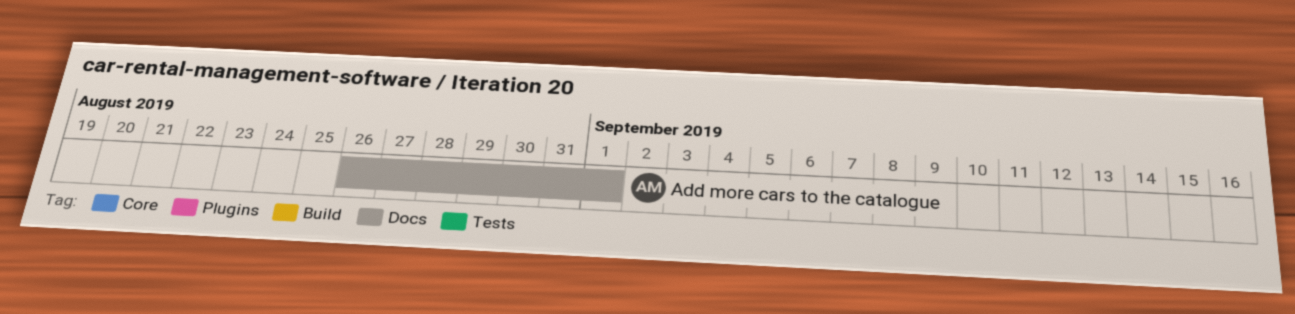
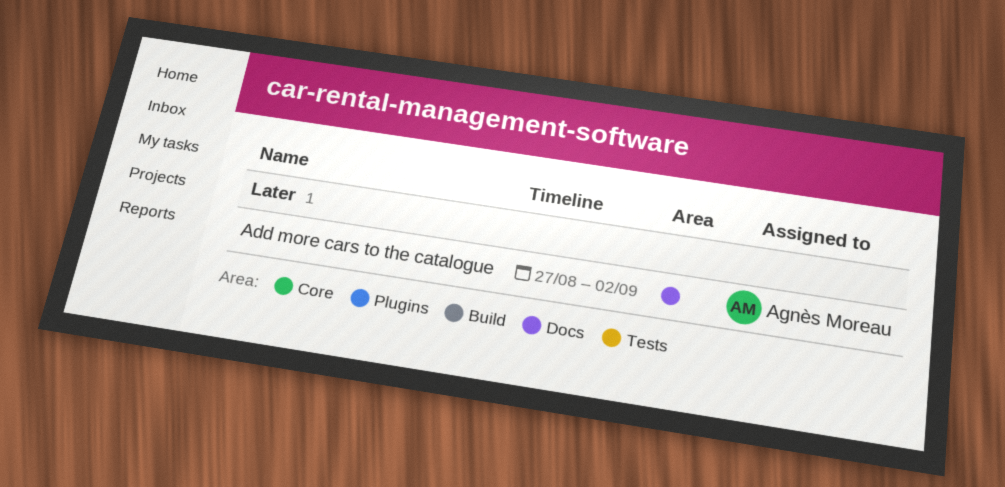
Add more cars to the catalogue, start: Aug 26 -> Aug 27
Add more cars to the catalogue, due: Sep 1 -> Sep 2

